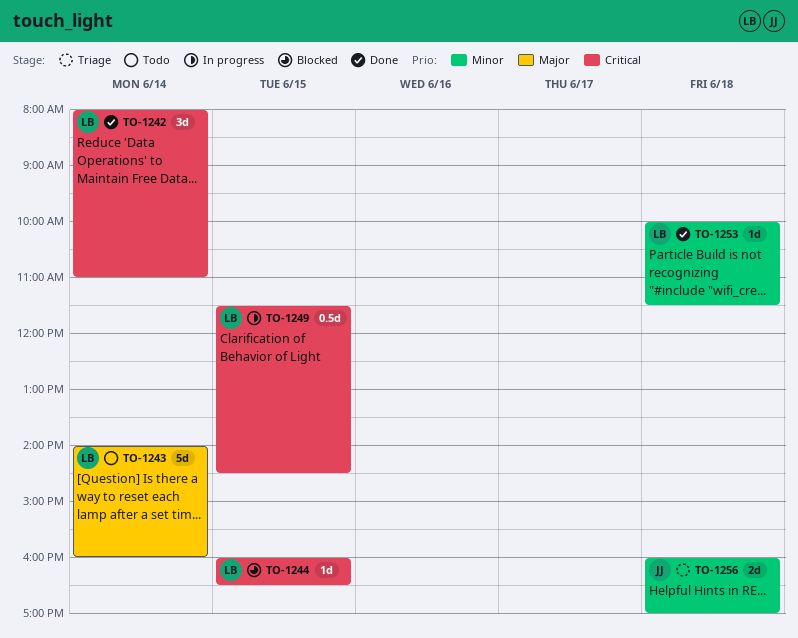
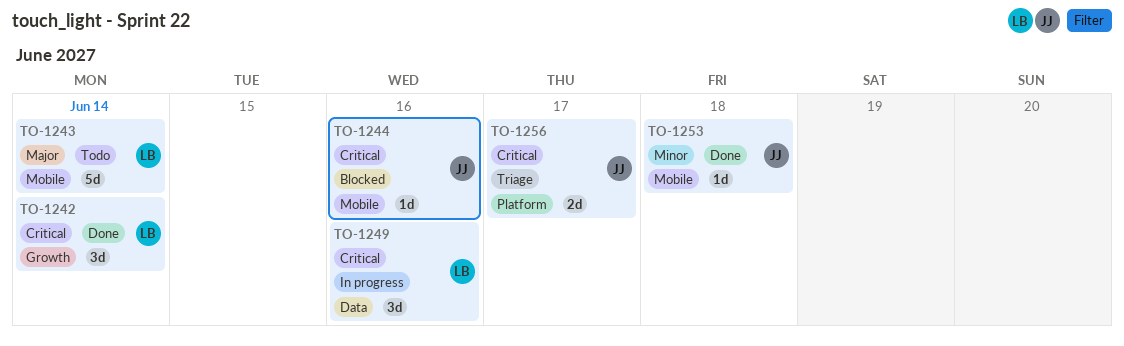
TO-1244, owner: LB -> JJ
TO-1244, day: Jun 15 -> Jun 16
TO-1249, estimate: 0.5d -> 3d
TO-1249, day: Jun 15 -> Jun 16
TO-1253, owner: LB -> JJ
TO-1256, priority: Minor -> Critical
TO-1256, day: Jun 18 -> Jun 17

